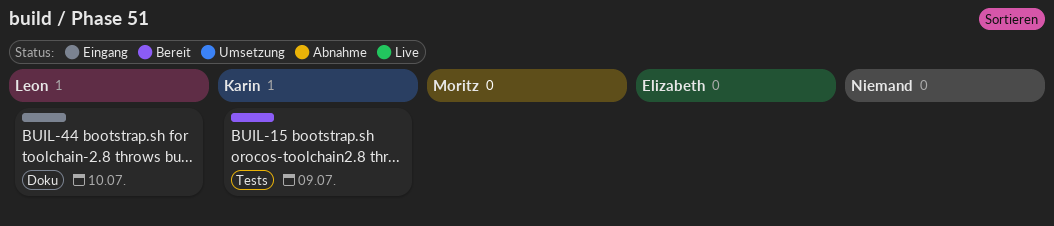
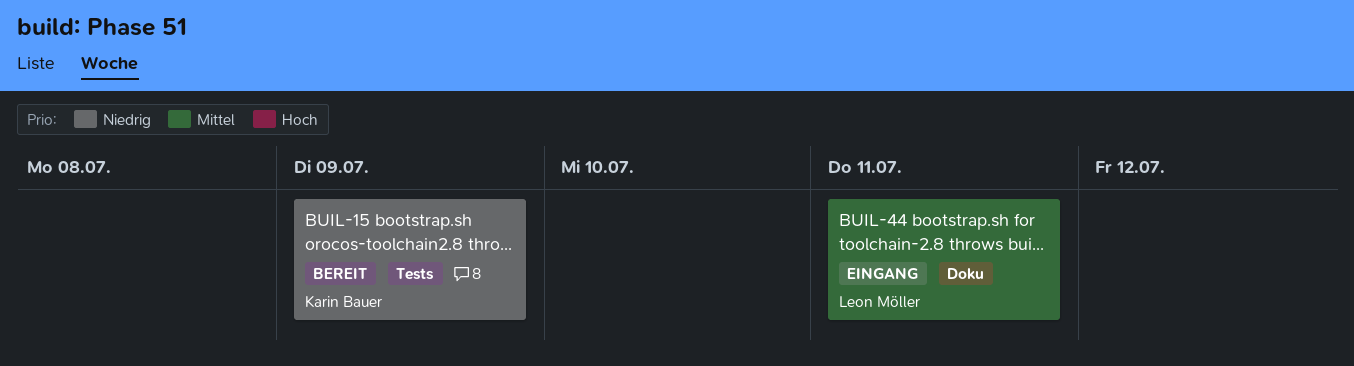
BUIL-44, due: Jul 10 -> Jul 11

